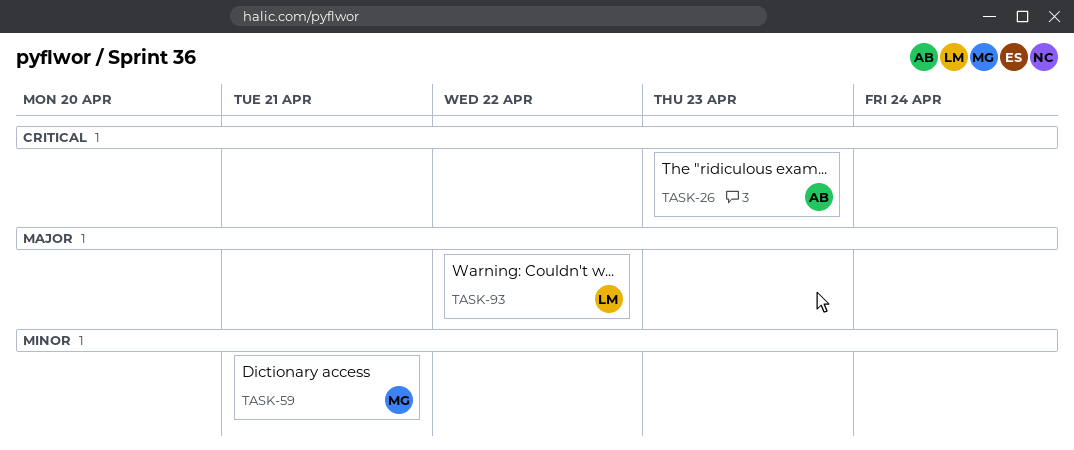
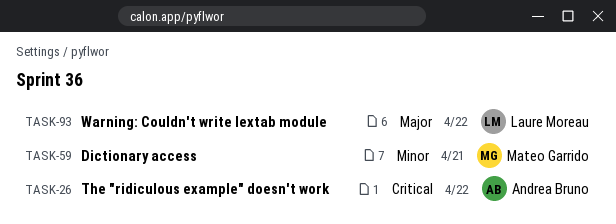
TASK-26, due: Apr 23 -> Apr 22

